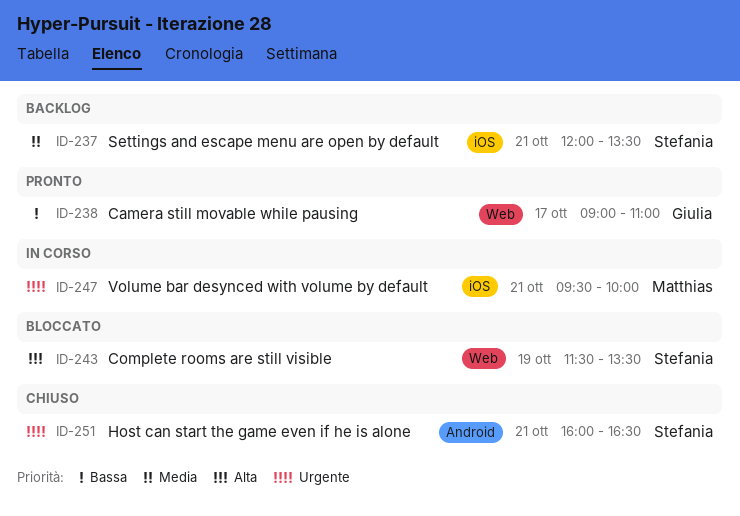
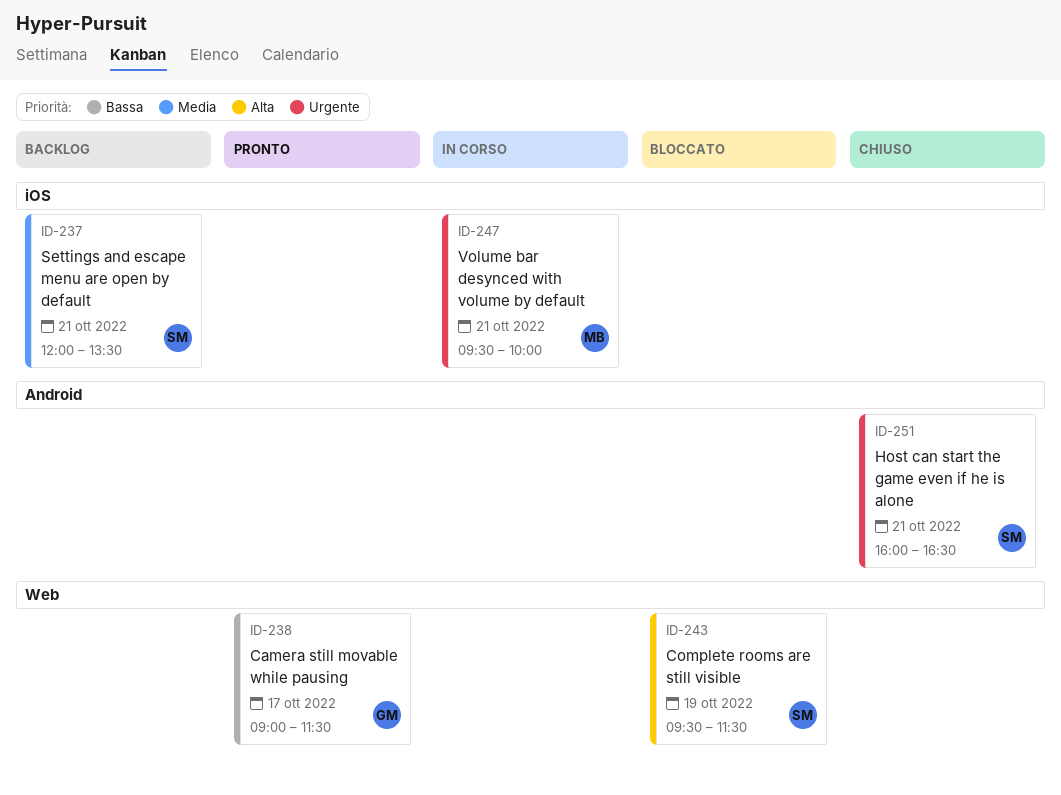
ID-238, ends: 11:00 -> 11:30
ID-243, begins: 11:30 -> 09:30
ID-243, ends: 13:30 -> 11:30

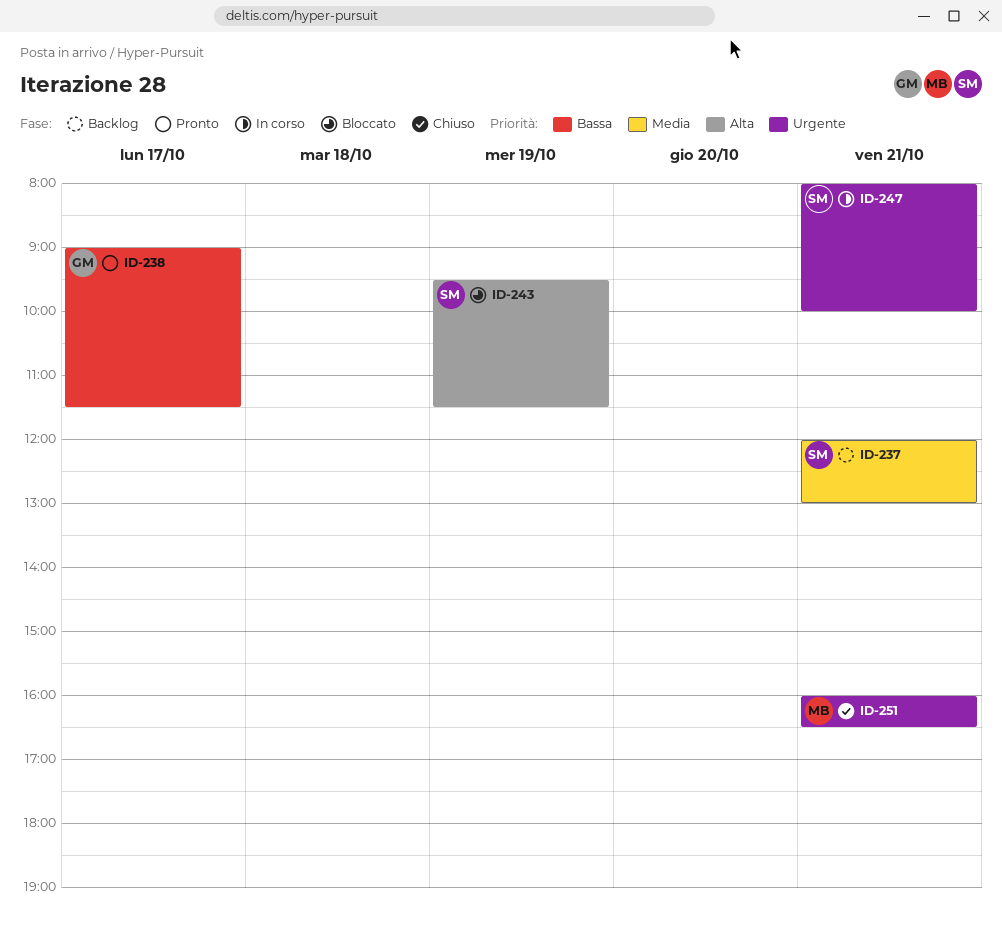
ID-237, ends: 13:30 -> 13:00
ID-247, owner: MB -> SM
ID-247, begins: 09:30 -> 08:00
ID-251, owner: SM -> MB

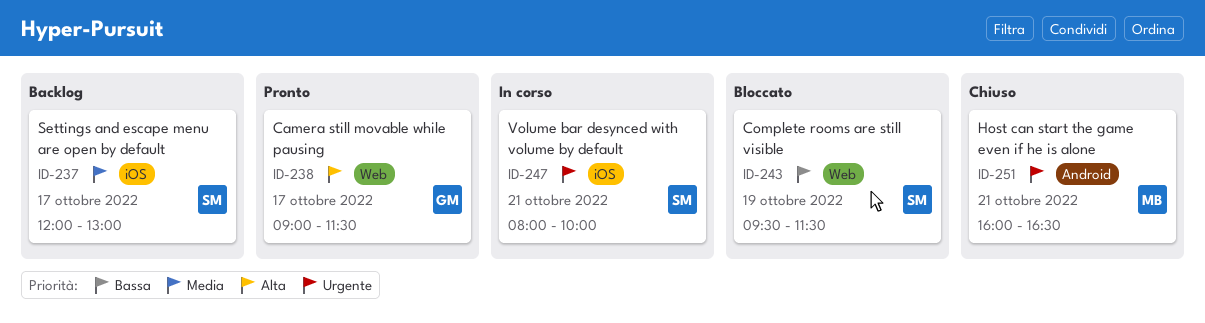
ID-237, day: Oct 21 -> Oct 17
ID-238, priority: Bassa -> Alta
ID-243, priority: Alta -> Bassa

